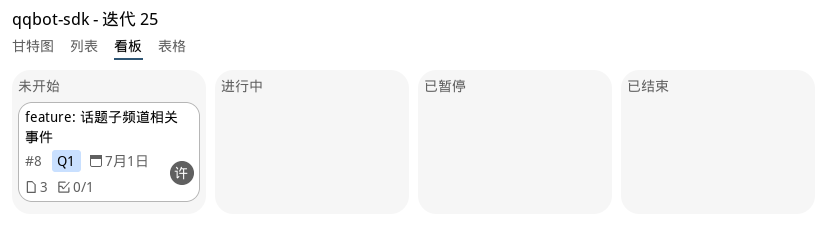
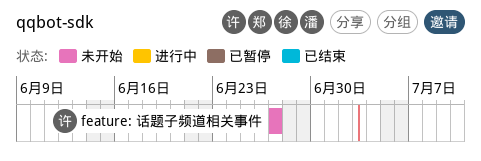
feature: 话题子频道相关事件, due: Jul 1 -> Jun 27

